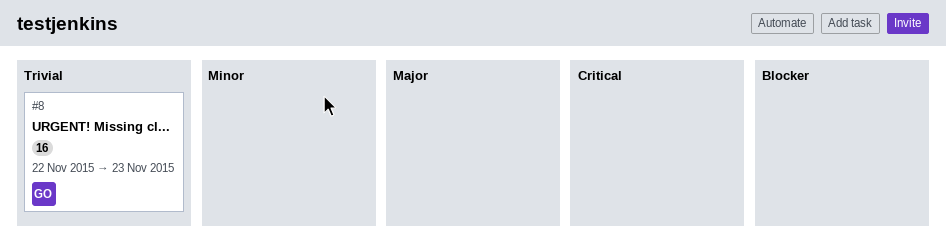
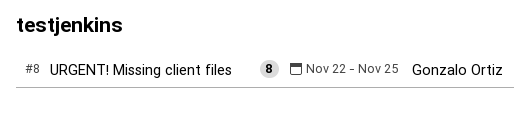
#8, estimate: 16 -> 8
#8, due: Nov 23 -> Nov 25

